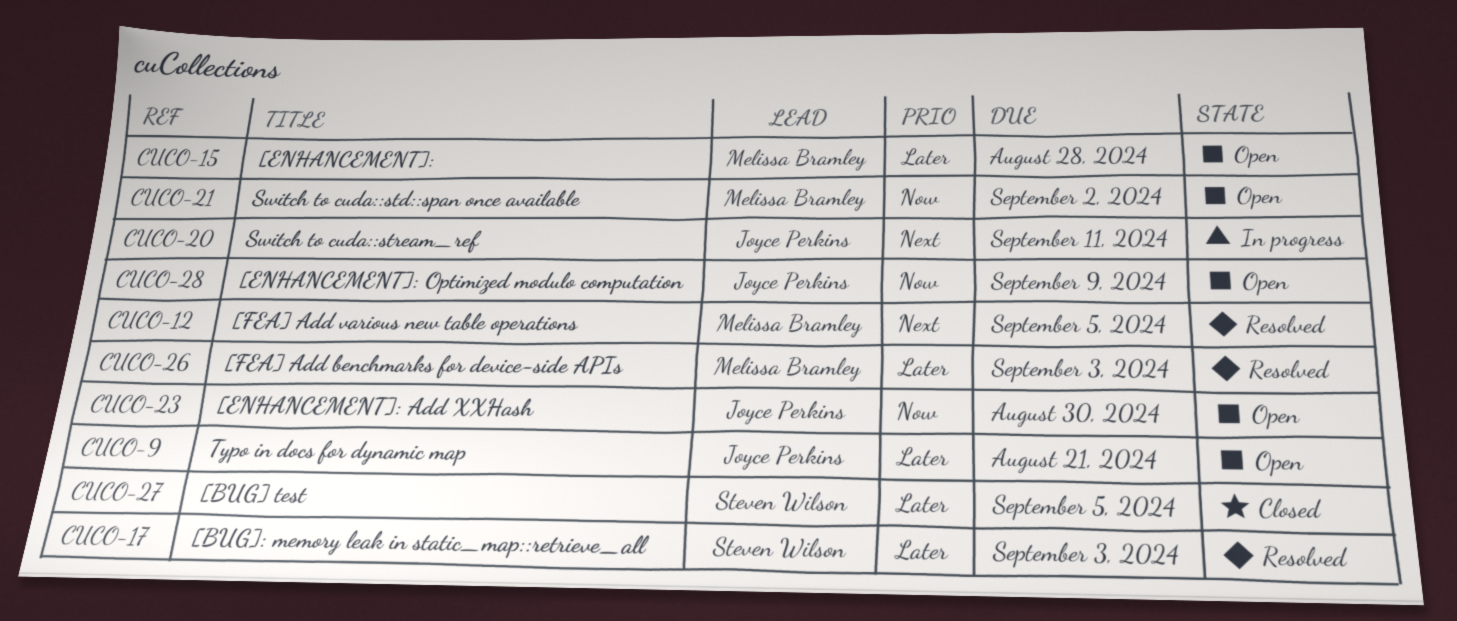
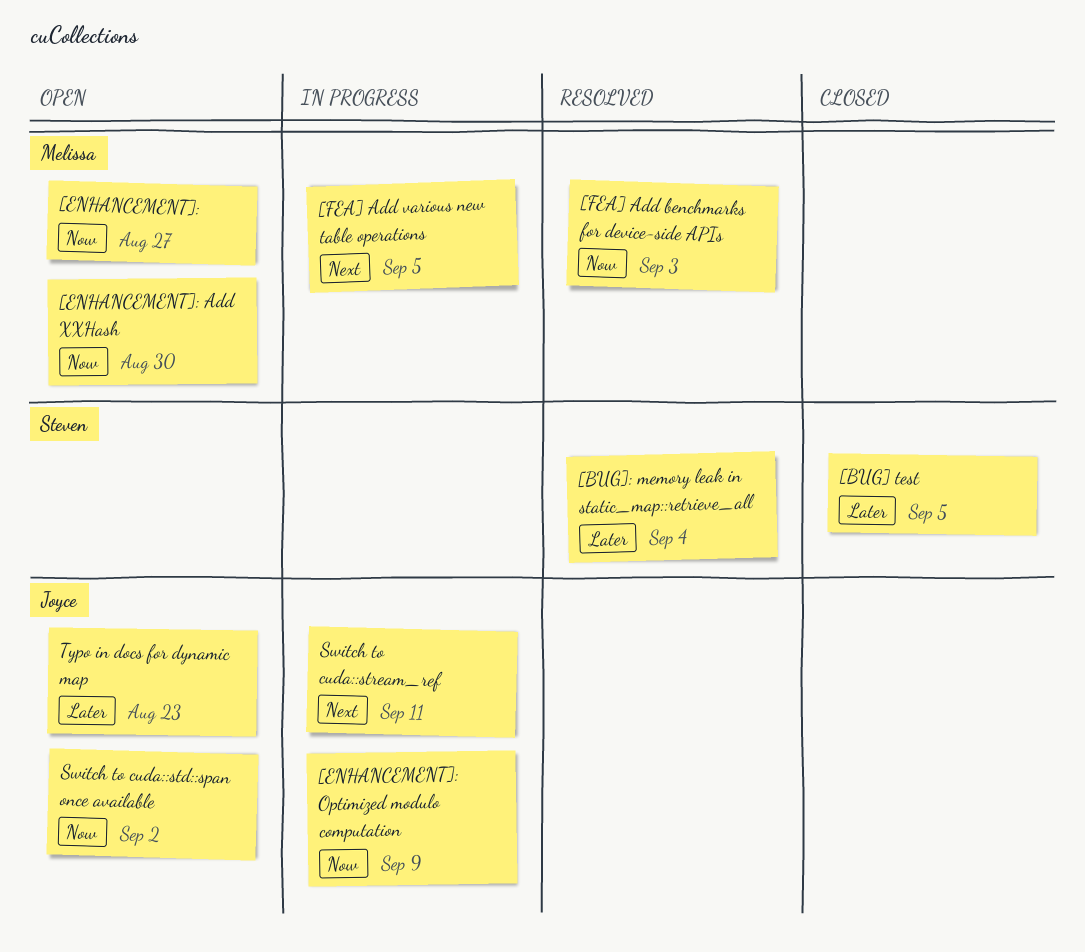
[BUG]: memory leak in static_map::retrieve_all, due: Sep 3 -> Sep 4
[ENHANCEMENT]:, priority: Later -> Now
[ENHANCEMENT]:, due: Aug 28 -> Aug 27
[ENHANCEMENT]: Add XXHash, owner: Joyce Perkins -> Melissa Bramley
[ENHANCEMENT]: Optimized modulo computation, status: Open -> In progress
[FEA] Add benchmarks for device-side APIs, priority: Later -> Now
[FEA] Add various new table operations, status: Resolved -> In progress
Switch to cuda::std::span once available, owner: Melissa Bramley -> Joyce Perkins
Typo in docs for dynamic map, due: Aug 21 -> Aug 23

